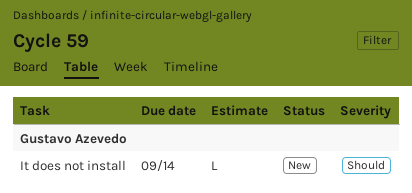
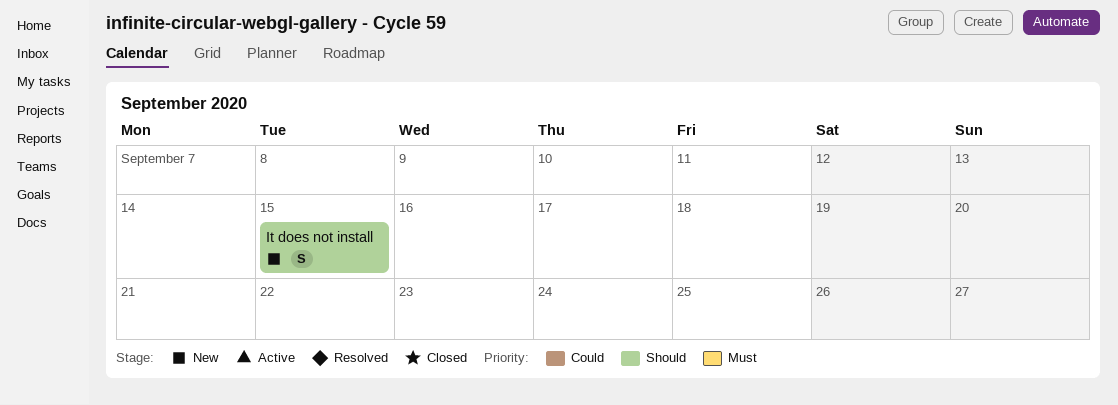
It does not install, estimate: L -> S
It does not install, due: Sep 14 -> Sep 15

